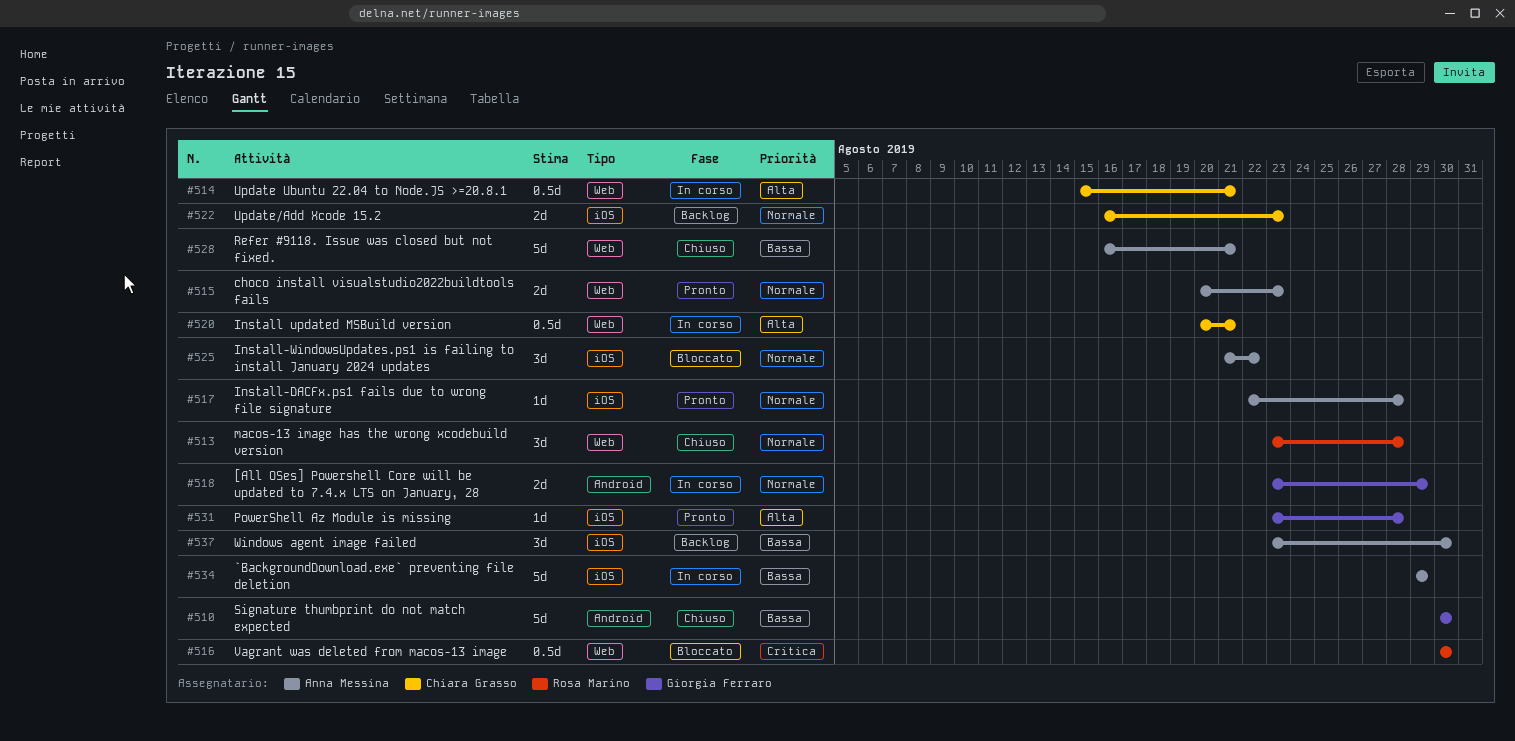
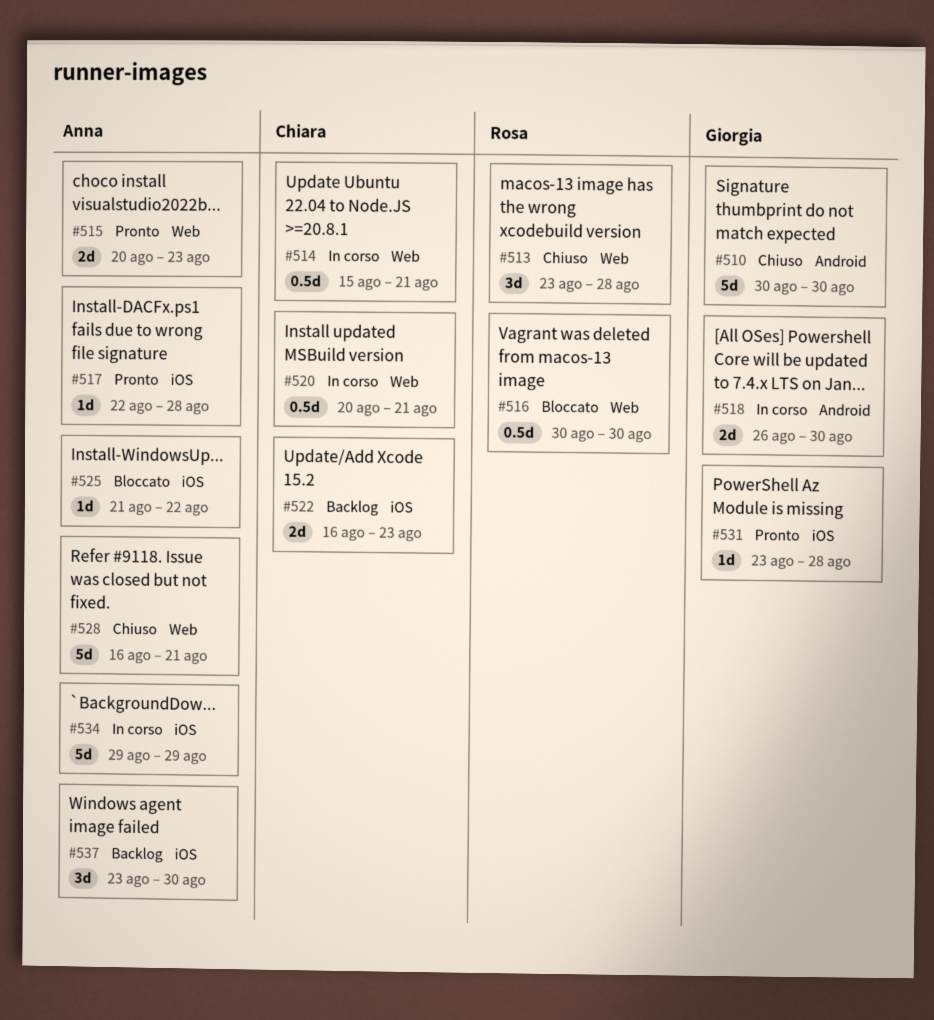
#518, start: Aug 23 -> Aug 26
#518, due: Aug 29 -> Aug 30
#525, estimate: 3d -> 1d

